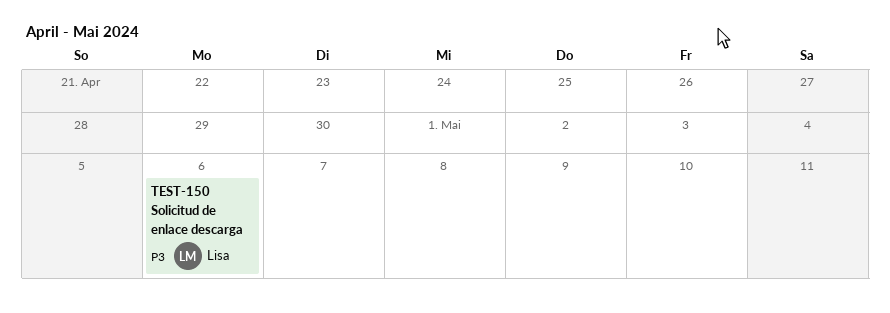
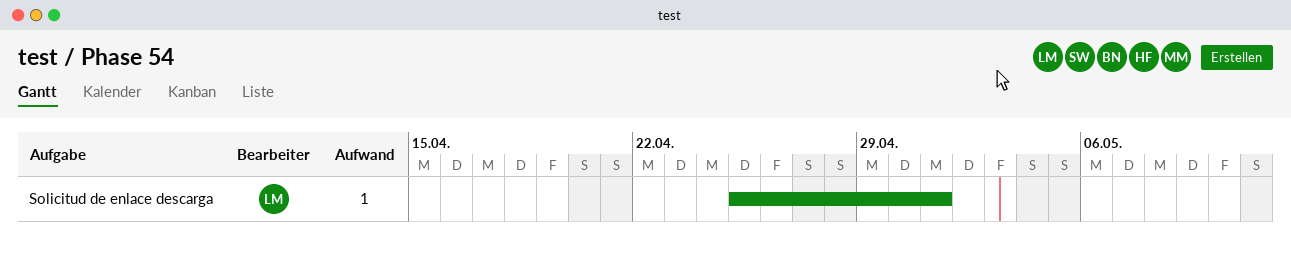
Solicitud de enlace descarga, due: May 6 -> May 1

